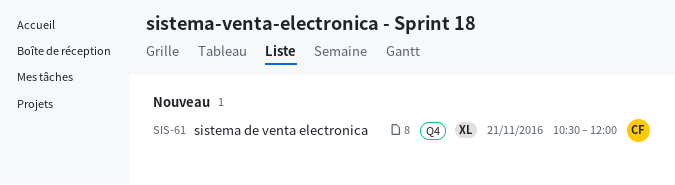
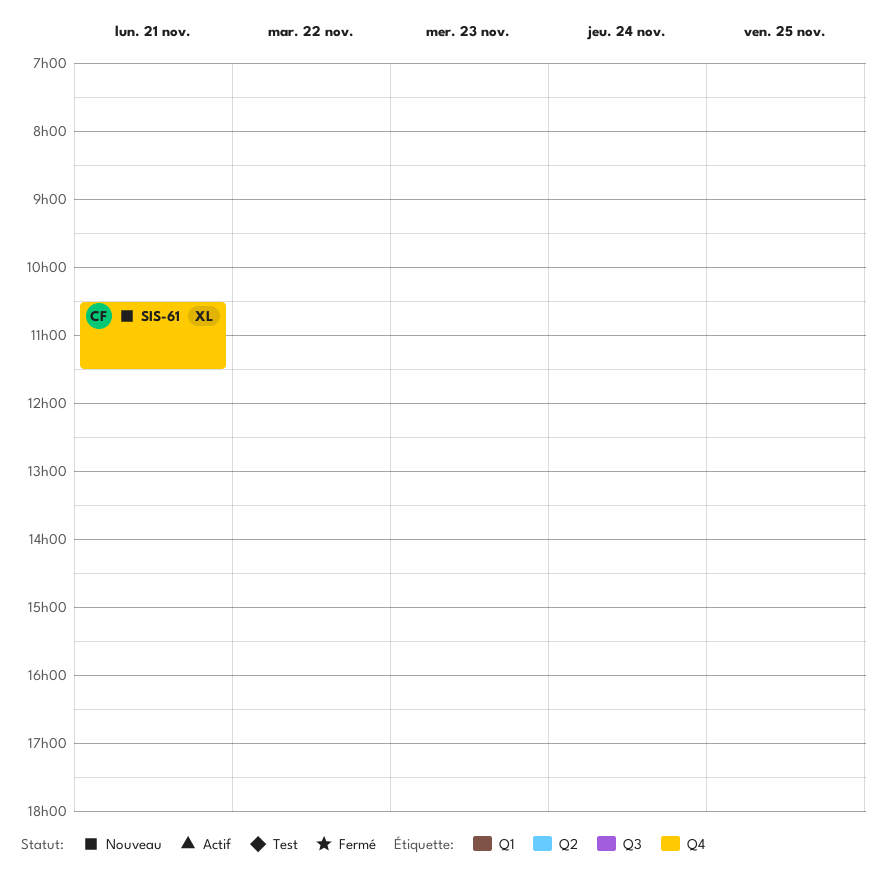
SIS-61, ends: 12:00 -> 11:30

